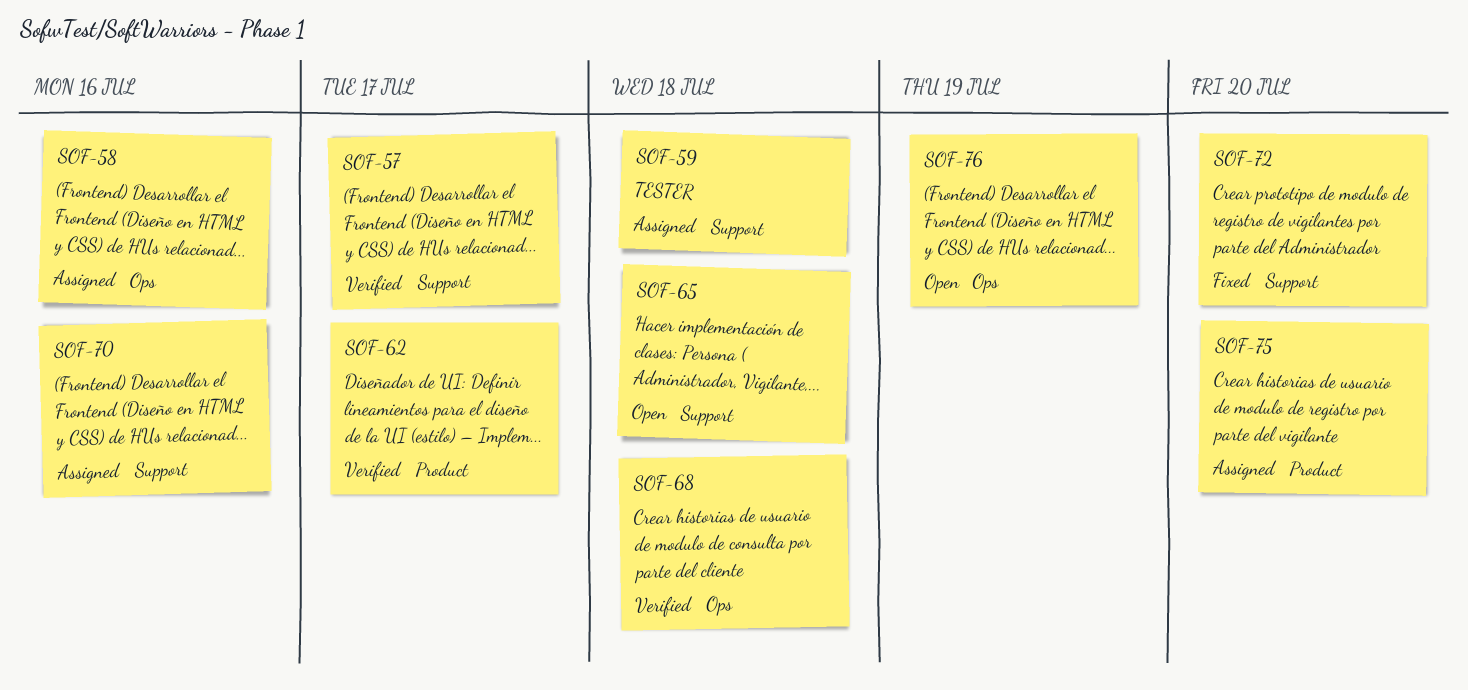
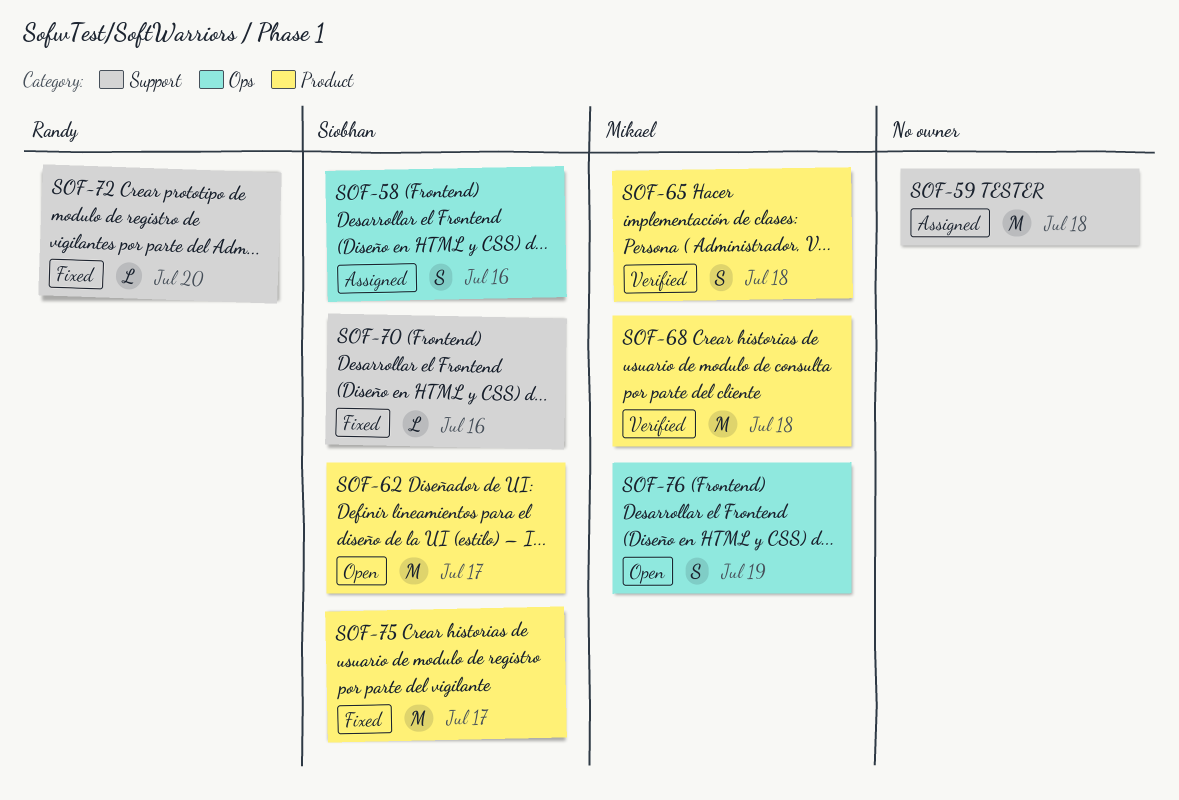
SOF-57: present -> none
SOF-62, status: Verified -> Open
SOF-65, status: Open -> Verified
SOF-65, label: Support -> Product
SOF-68, label: Ops -> Product
SOF-70, status: Assigned -> Fixed
SOF-75, status: Assigned -> Fixed
SOF-75, due: Jul 20 -> Jul 17

